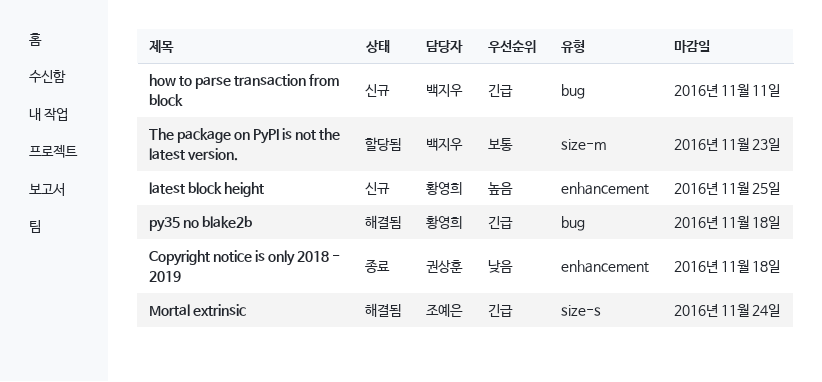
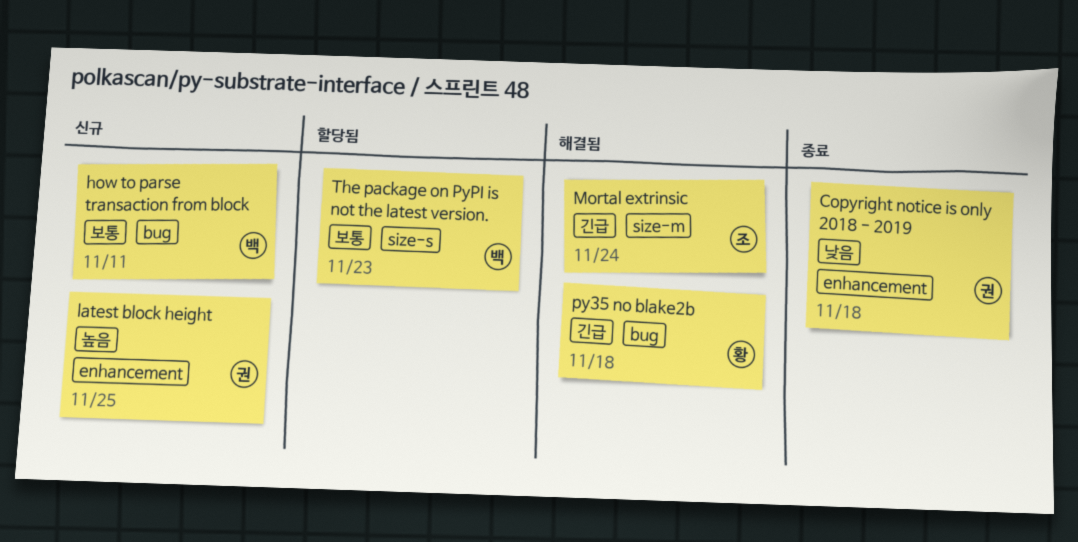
how to parse transaction from block, priority: 긴급 -> 보통
latest block height, owner: 황영희 -> 권상훈
Mortal extrinsic, label: size-s -> size-m
The package on PyPI is not the latest version., label: size-m -> size-s

